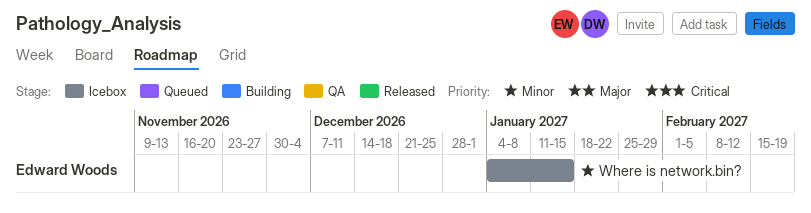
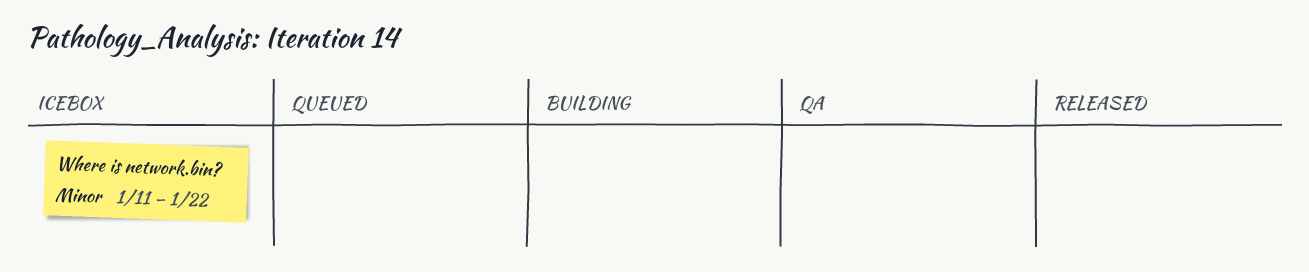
Where is network.bin?, start: Jan 4 -> Jan 11
Where is network.bin?, due: Jan 15 -> Jan 22

